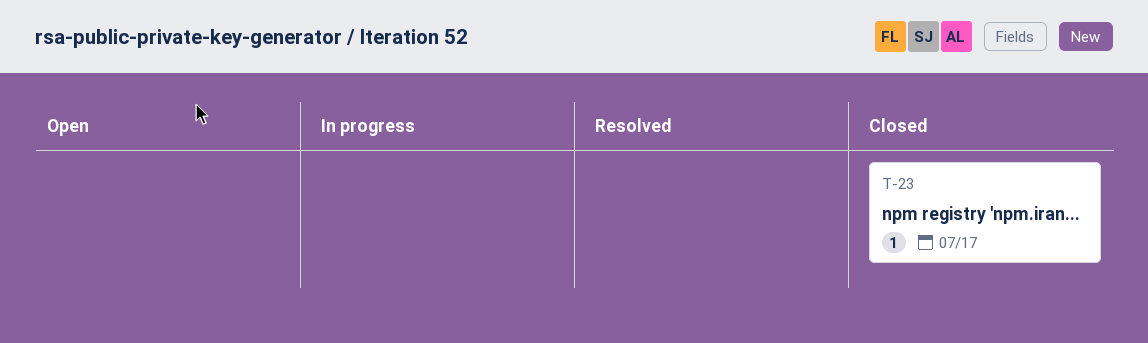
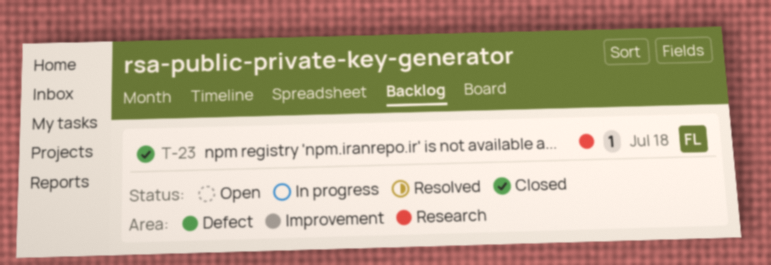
T-23, due: Jul 17 -> Jul 18

